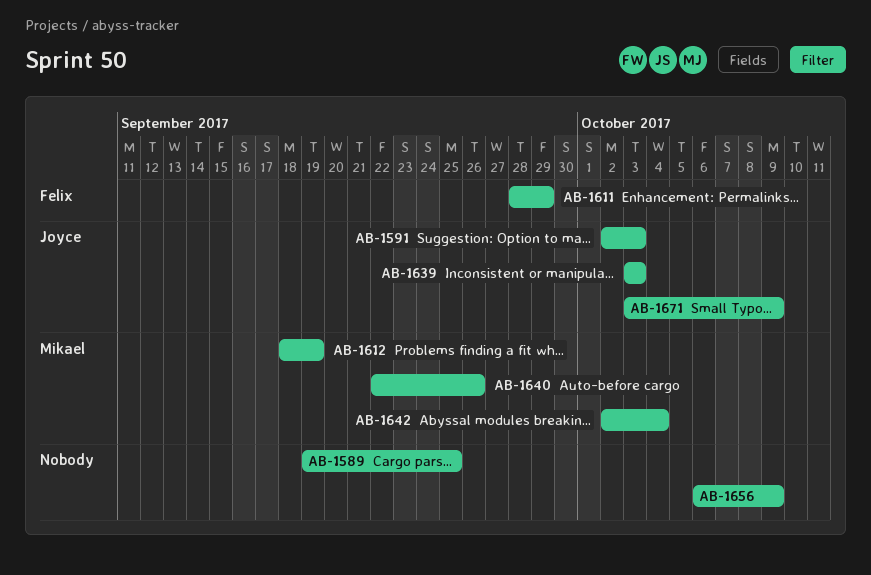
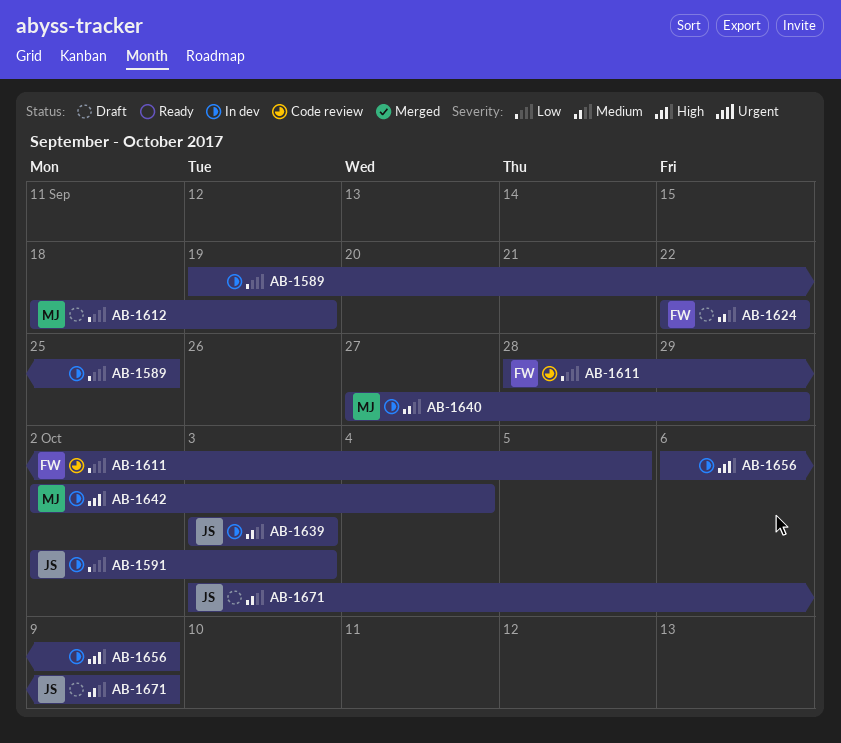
AB-1611, due: Sep 29 -> Oct 5
AB-1624: none -> present
AB-1640, start: Sep 22 -> Sep 27
AB-1640, due: Sep 26 -> Sep 29

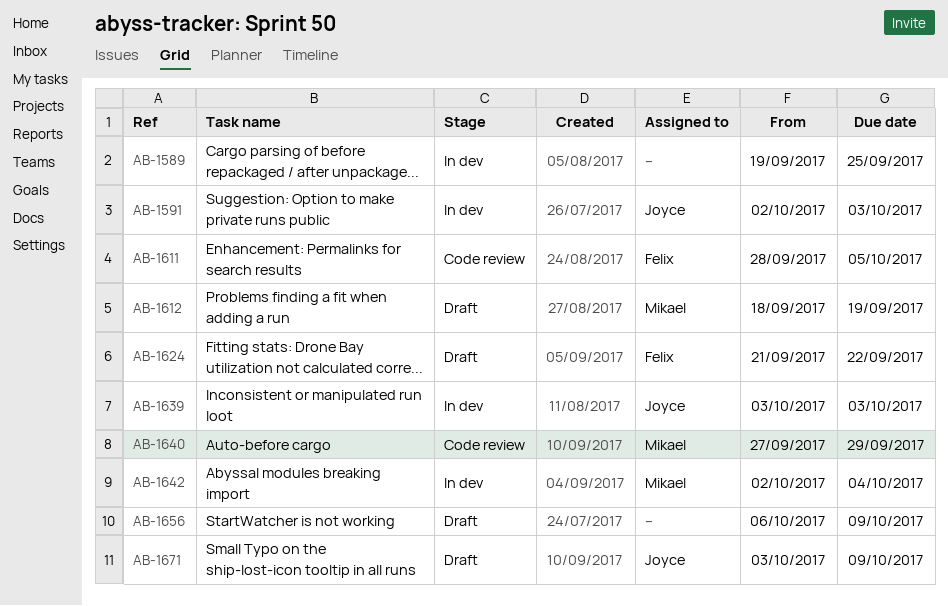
AB-1624, start: Sep 22 -> Sep 21
AB-1640, status: In dev -> Code review
AB-1656, status: In dev -> Draft

